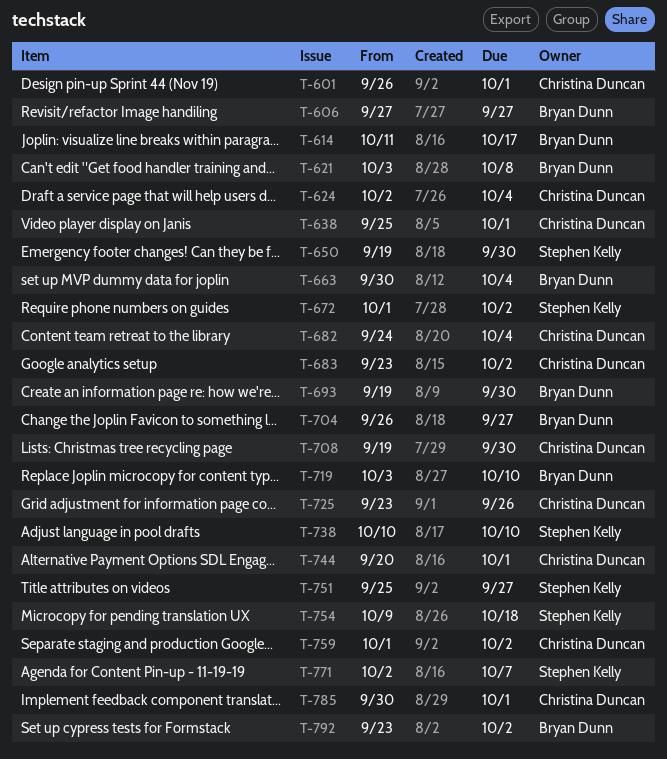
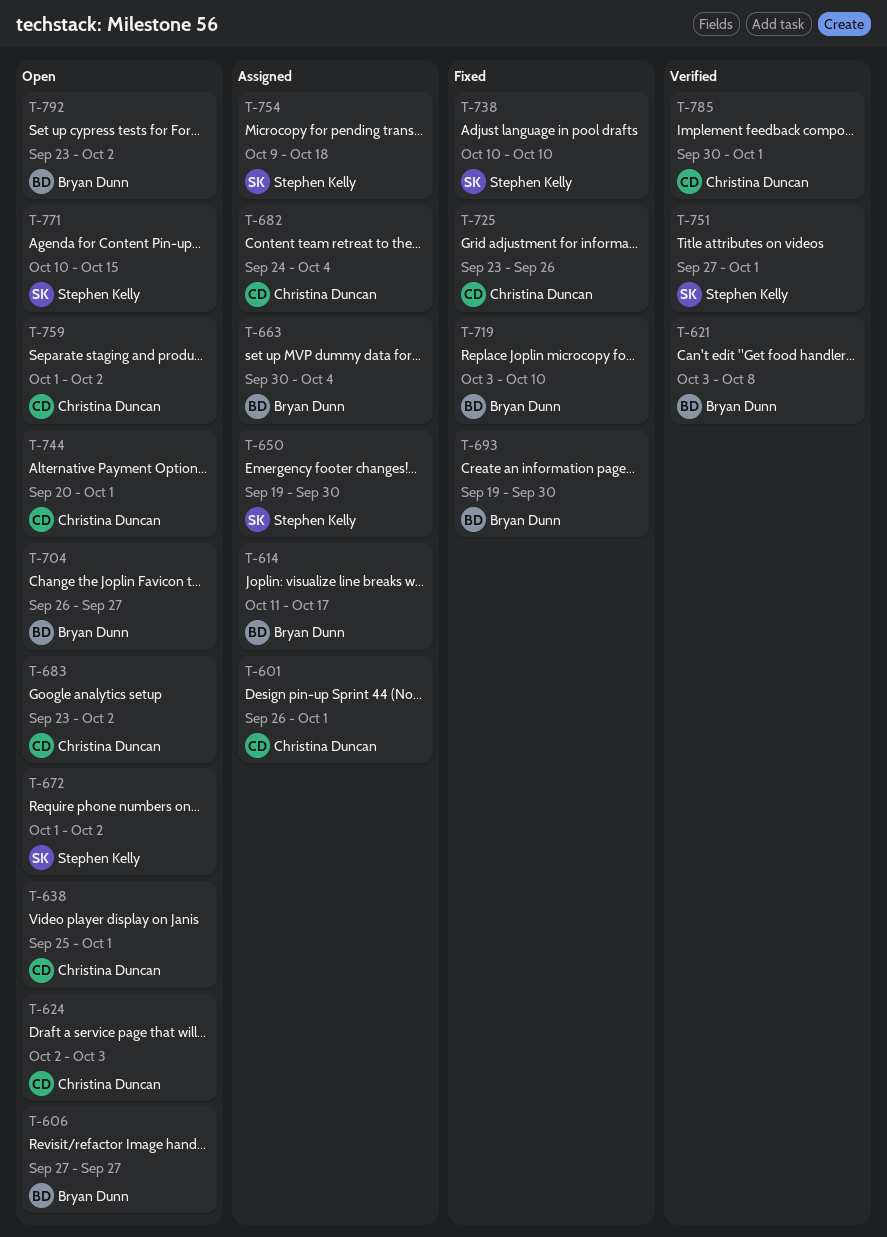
T-624, due: Oct 4 -> Oct 3
T-708: present -> none
T-751, start: Sep 25 -> Sep 27
T-751, due: Sep 27 -> Oct 1
T-771, start: Oct 2 -> Oct 10
T-771, due: Oct 7 -> Oct 15

